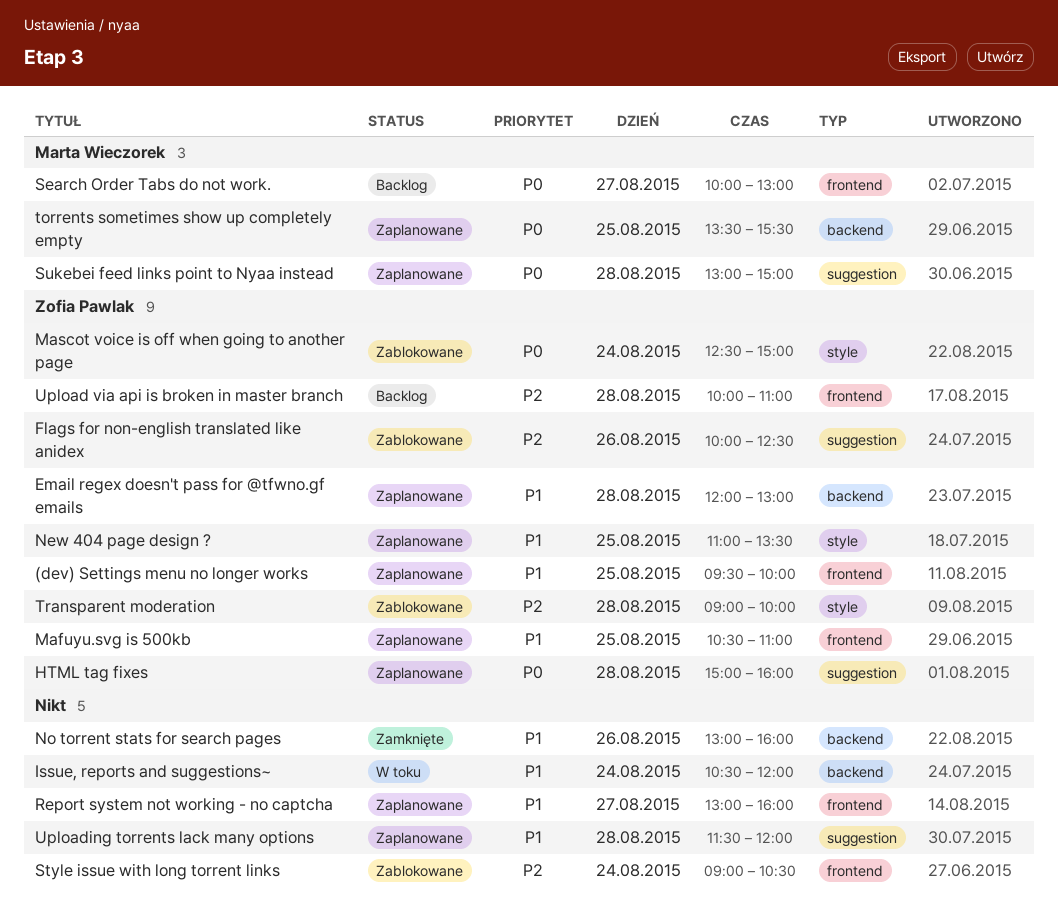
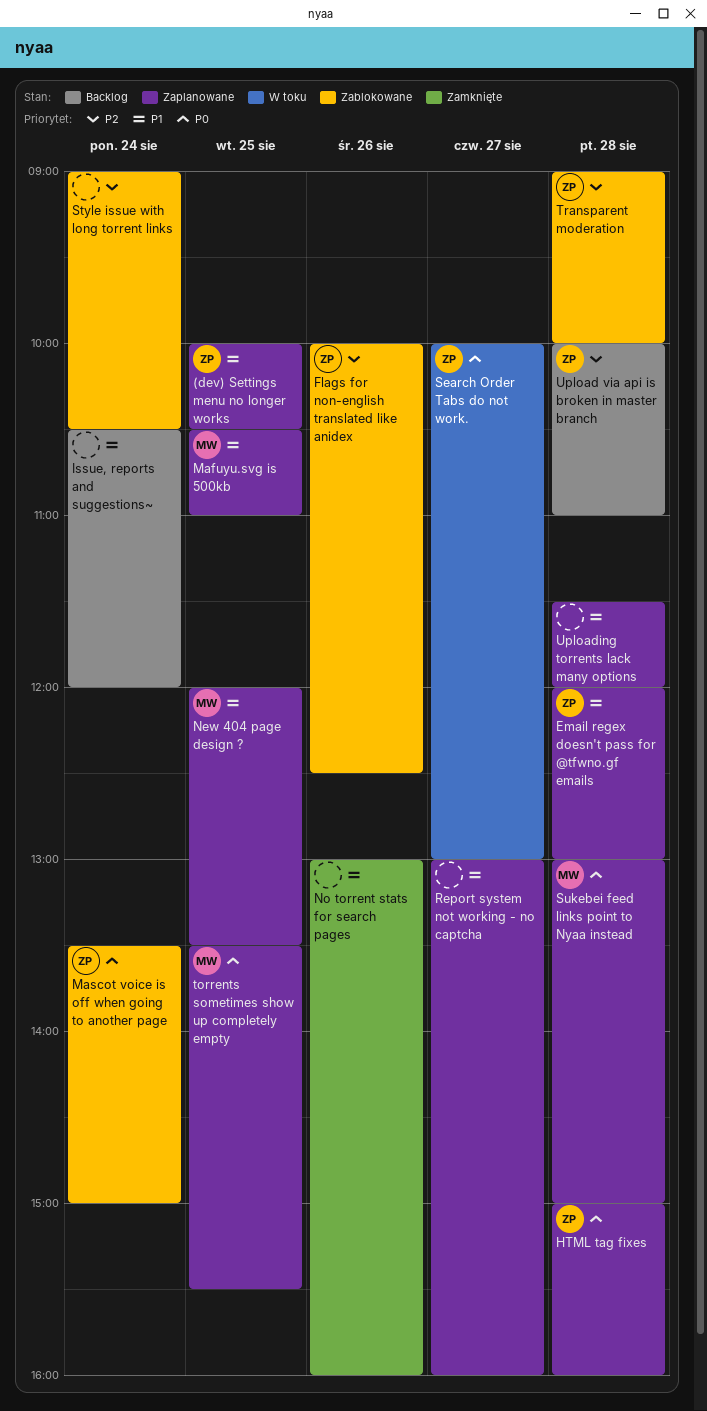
(dev) Settings menu no longer works, begins: 09:30 -> 10:00
(dev) Settings menu no longer works, ends: 10:00 -> 10:30
Issue, reports and suggestions~, status: W toku -> Backlog
Mafuyu.svg is 500kb, owner: Zofia Pawlak -> Marta Wieczorek
Mascot voice is off when going to another page, begins: 12:30 -> 13:30
New 404 page design ?, owner: Zofia Pawlak -> Marta Wieczorek
New 404 page design ?, begins: 11:00 -> 12:00
Search Order Tabs do not work., status: Backlog -> W toku
Search Order Tabs do not work., owner: Marta Wieczorek -> Zofia Pawlak

